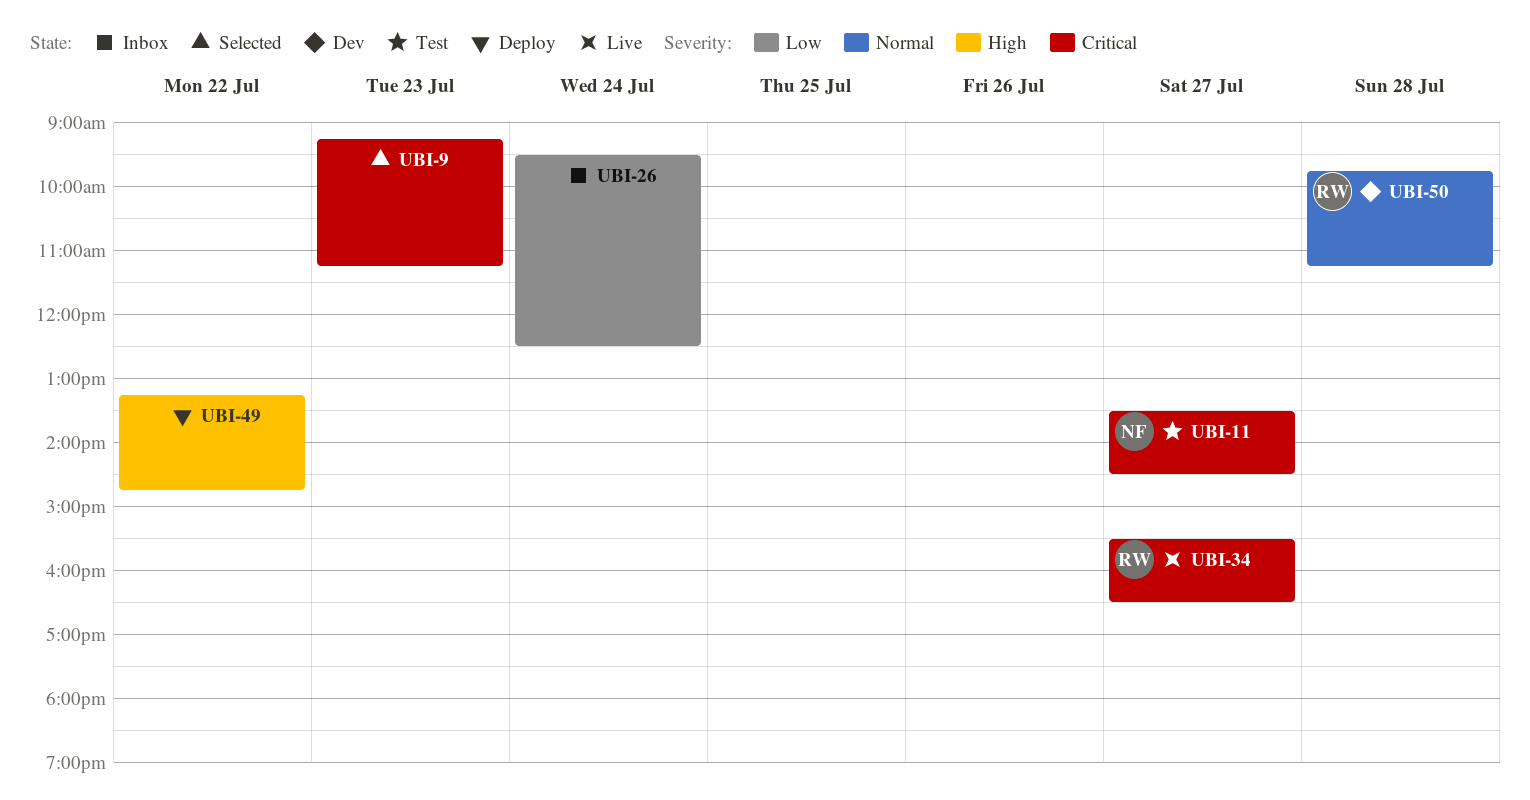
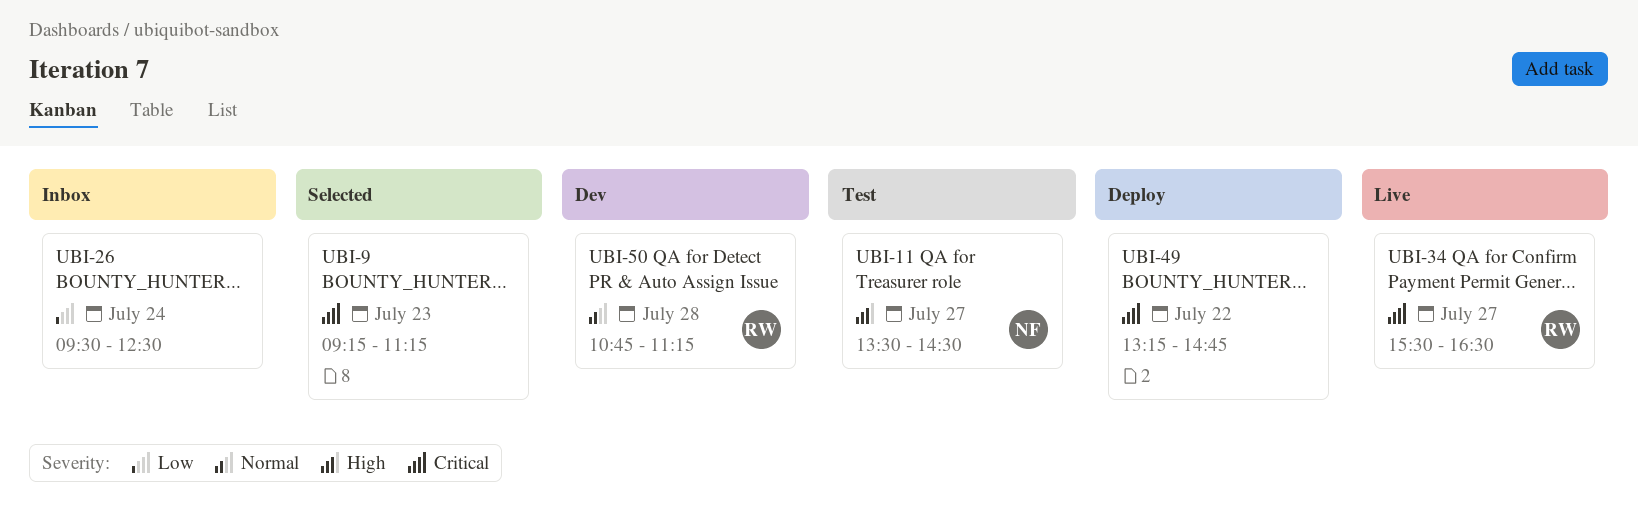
UBI-11, priority: Critical -> High
UBI-49, priority: High -> Critical
UBI-50, begins: 09:45 -> 10:45

